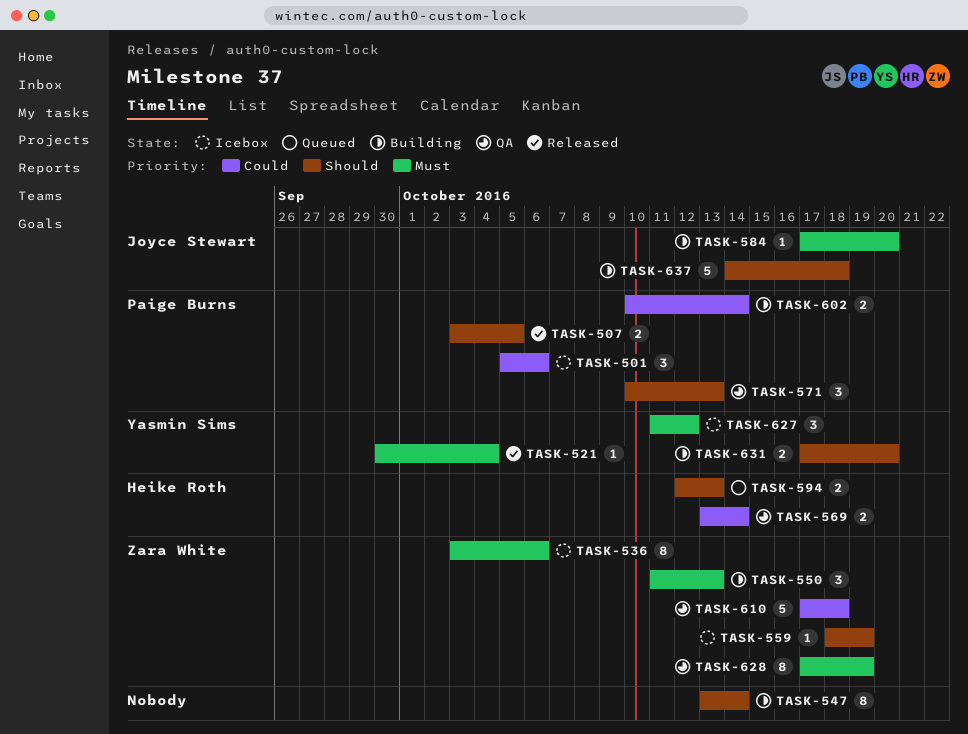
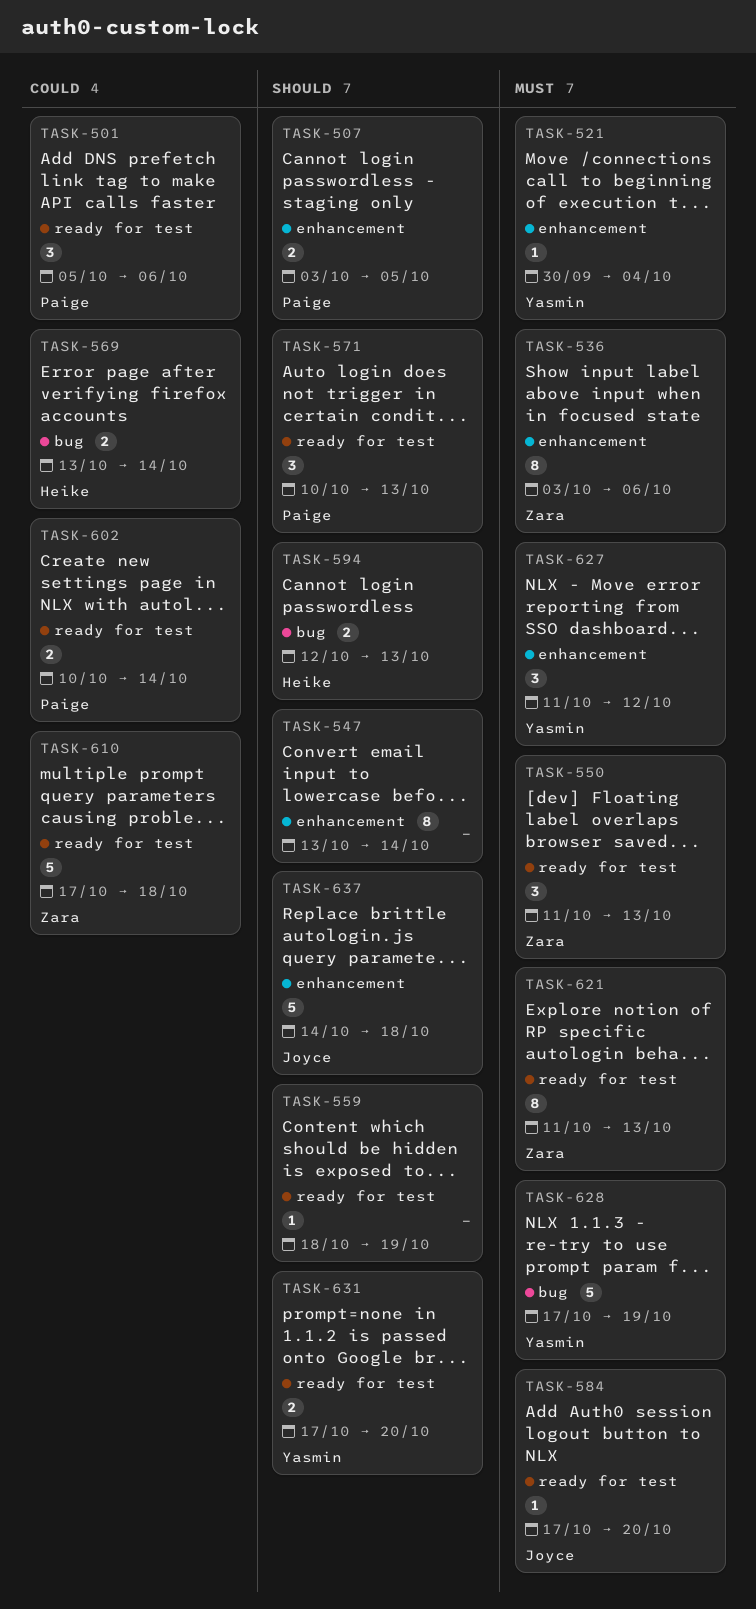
TASK-559, owner: Zara White -> none
TASK-621: none -> present
TASK-628, owner: Zara White -> Yasmin Sims
TASK-628, estimate: 8 -> 5

